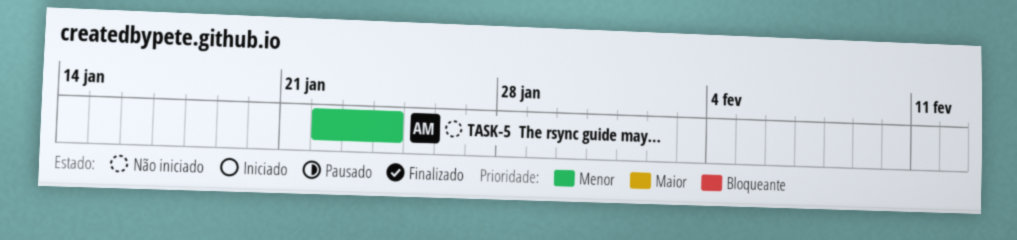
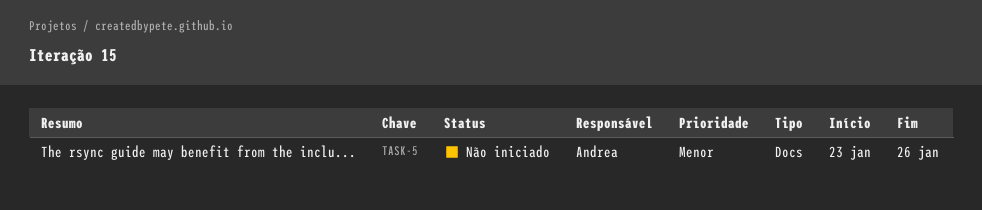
TASK-5, start: Jan 22 -> Jan 23
TASK-5, due: Jan 24 -> Jan 26

